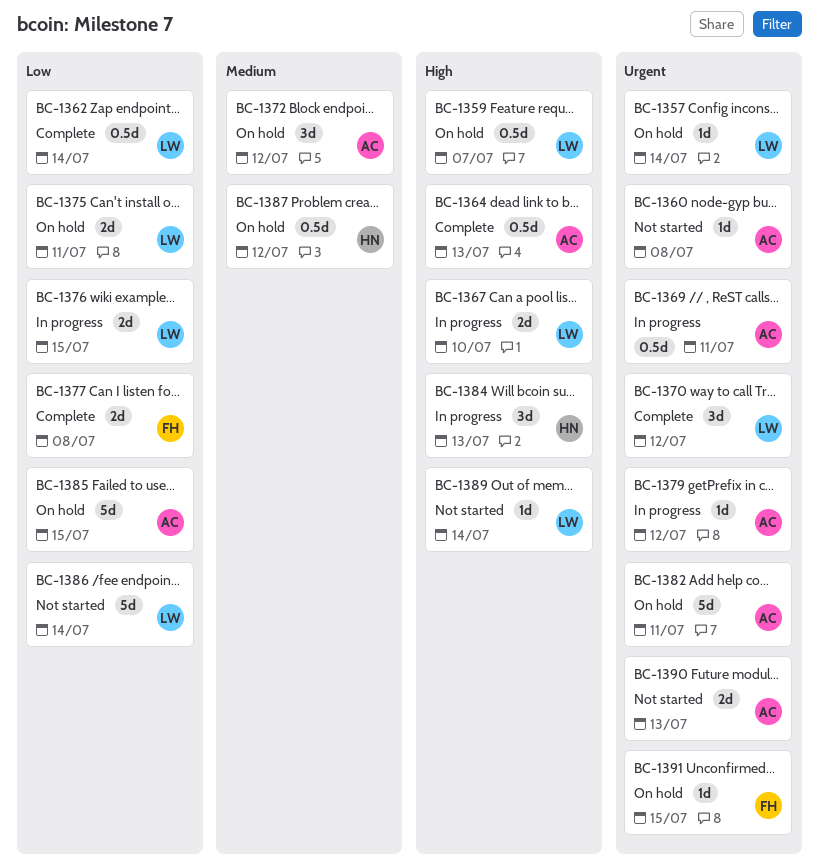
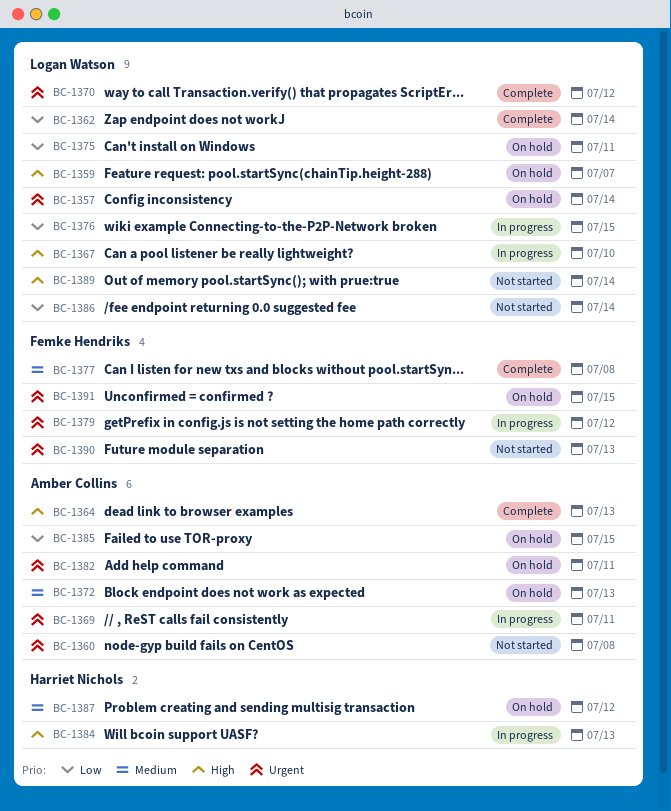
BC-1372, due: Jul 12 -> Jul 13
BC-1377, priority: Low -> Medium
BC-1379, owner: Amber Collins -> Femke Hendriks
BC-1390, owner: Amber Collins -> Femke Hendriks

